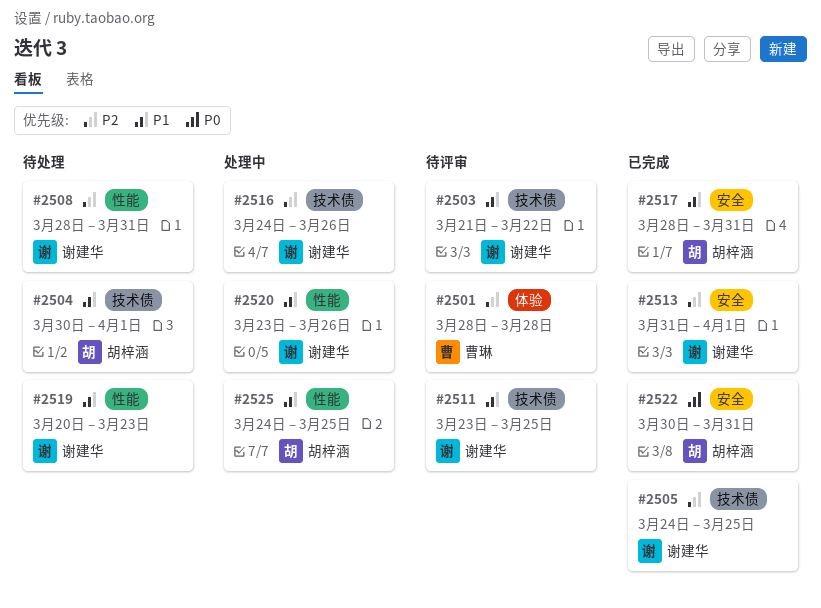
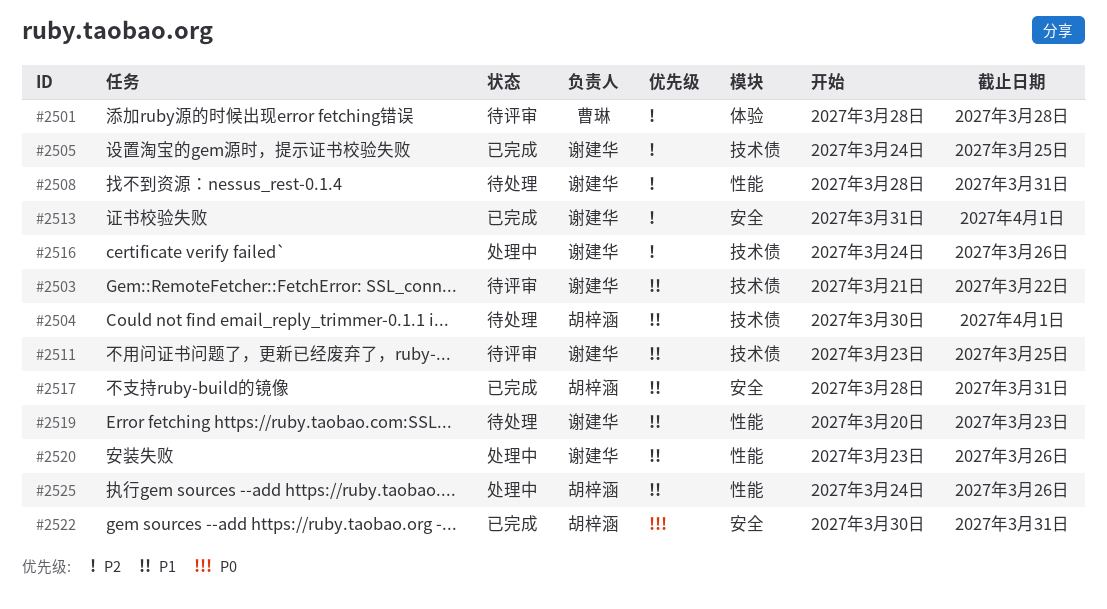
#2525, due: Mar 25 -> Mar 26

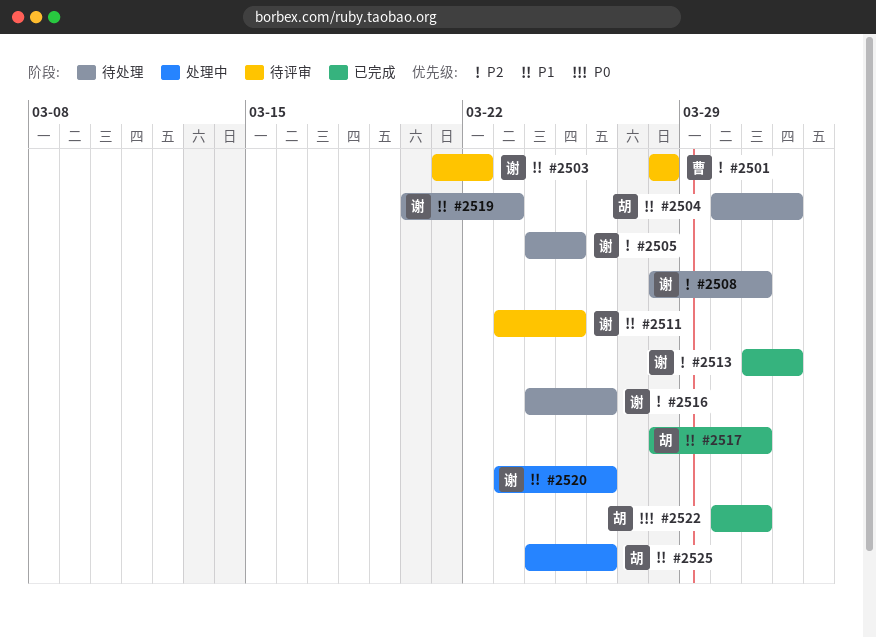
#2505, status: 已完成 -> 待处理
#2516, status: 处理中 -> 待处理

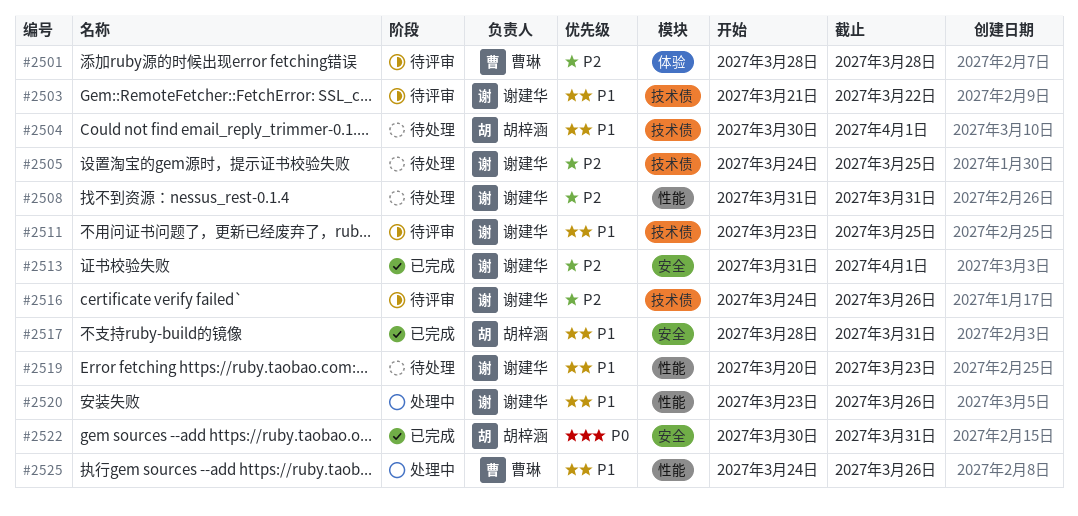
#2508, start: Mar 28 -> Mar 31
#2516, status: 待处理 -> 待评审
#2525, owner: 胡梓涵 -> 曹琳

